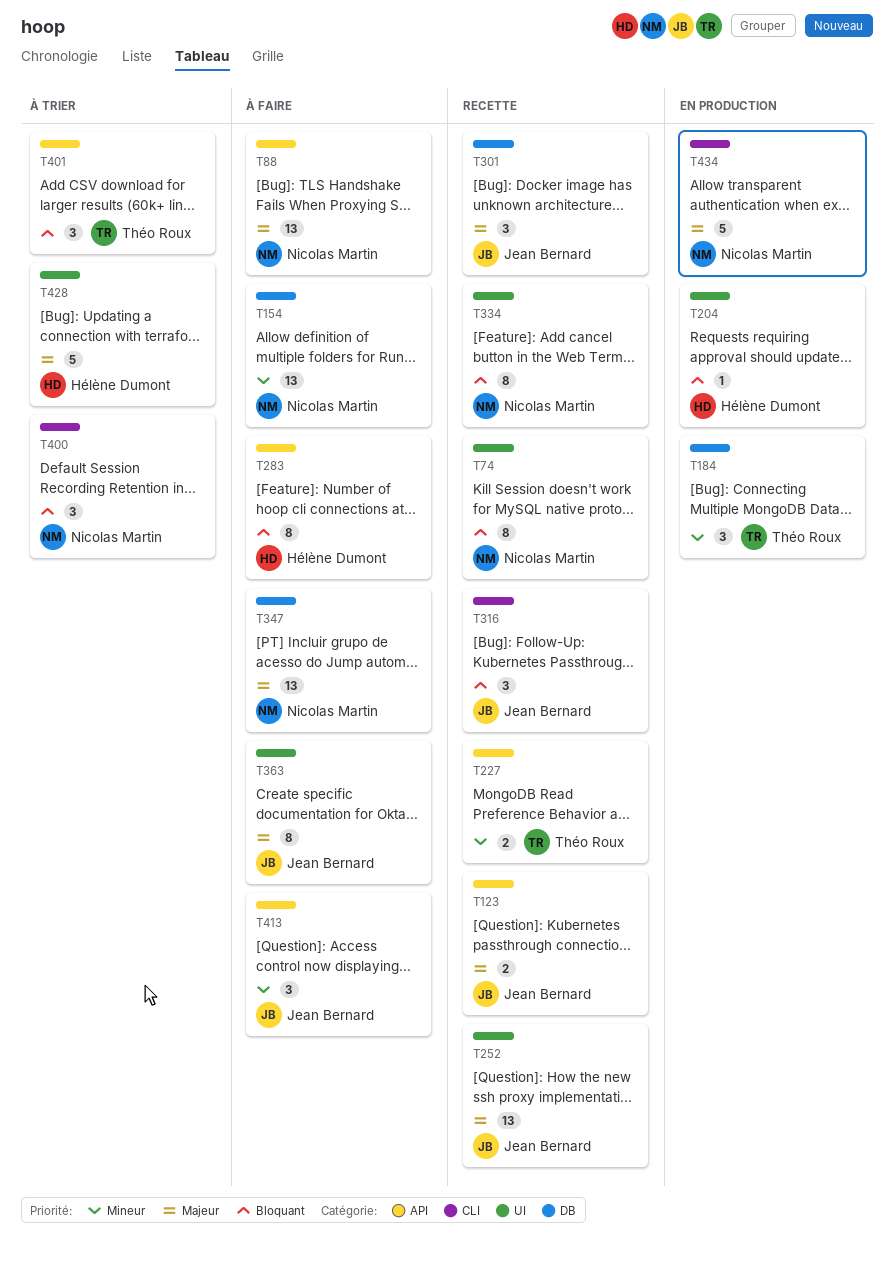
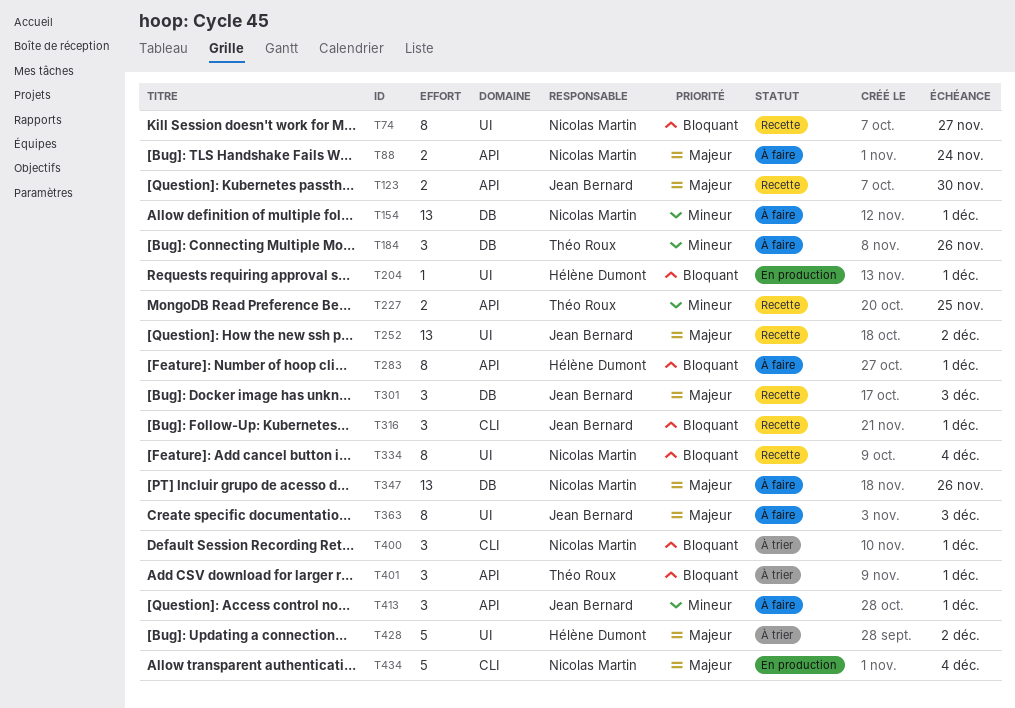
T88, estimate: 13 -> 2
T184, status: En production -> À faire

